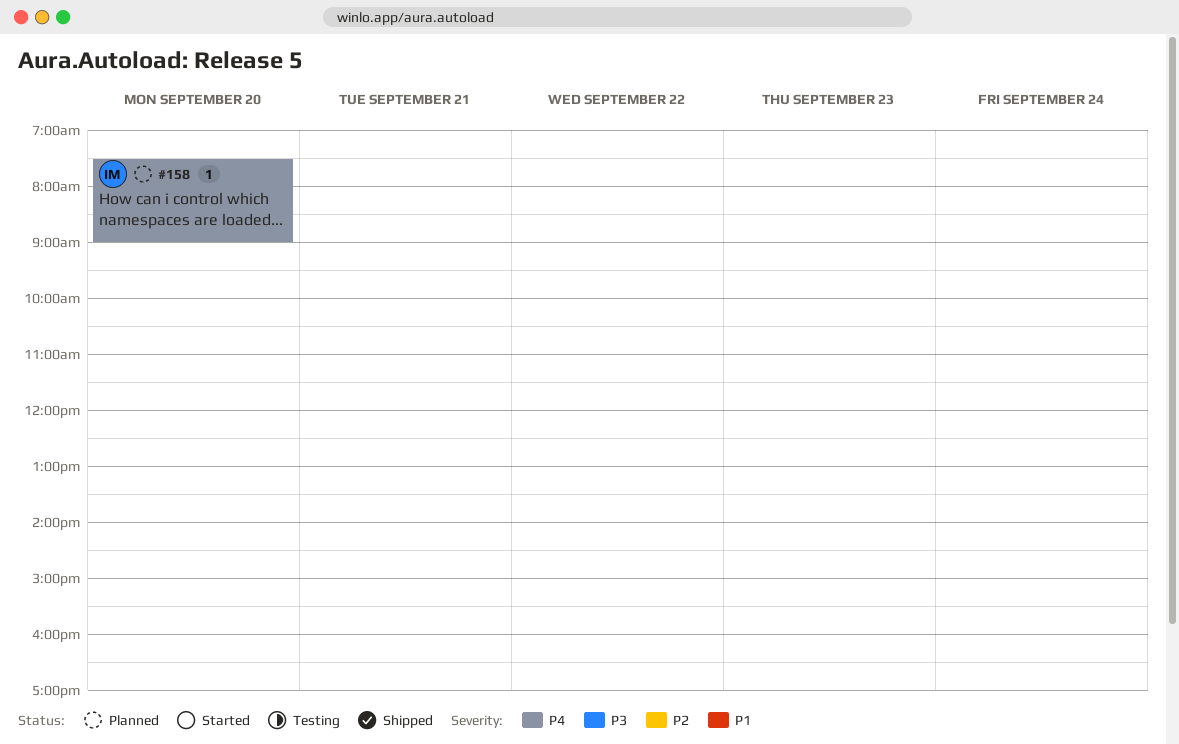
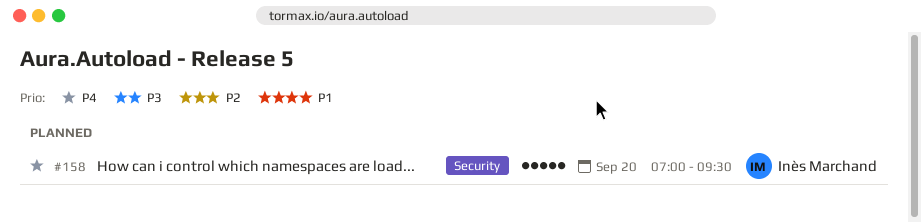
#158, estimate: 1 -> 5
#158, begins: 07:30 -> 07:00
#158, ends: 09:00 -> 09:30

